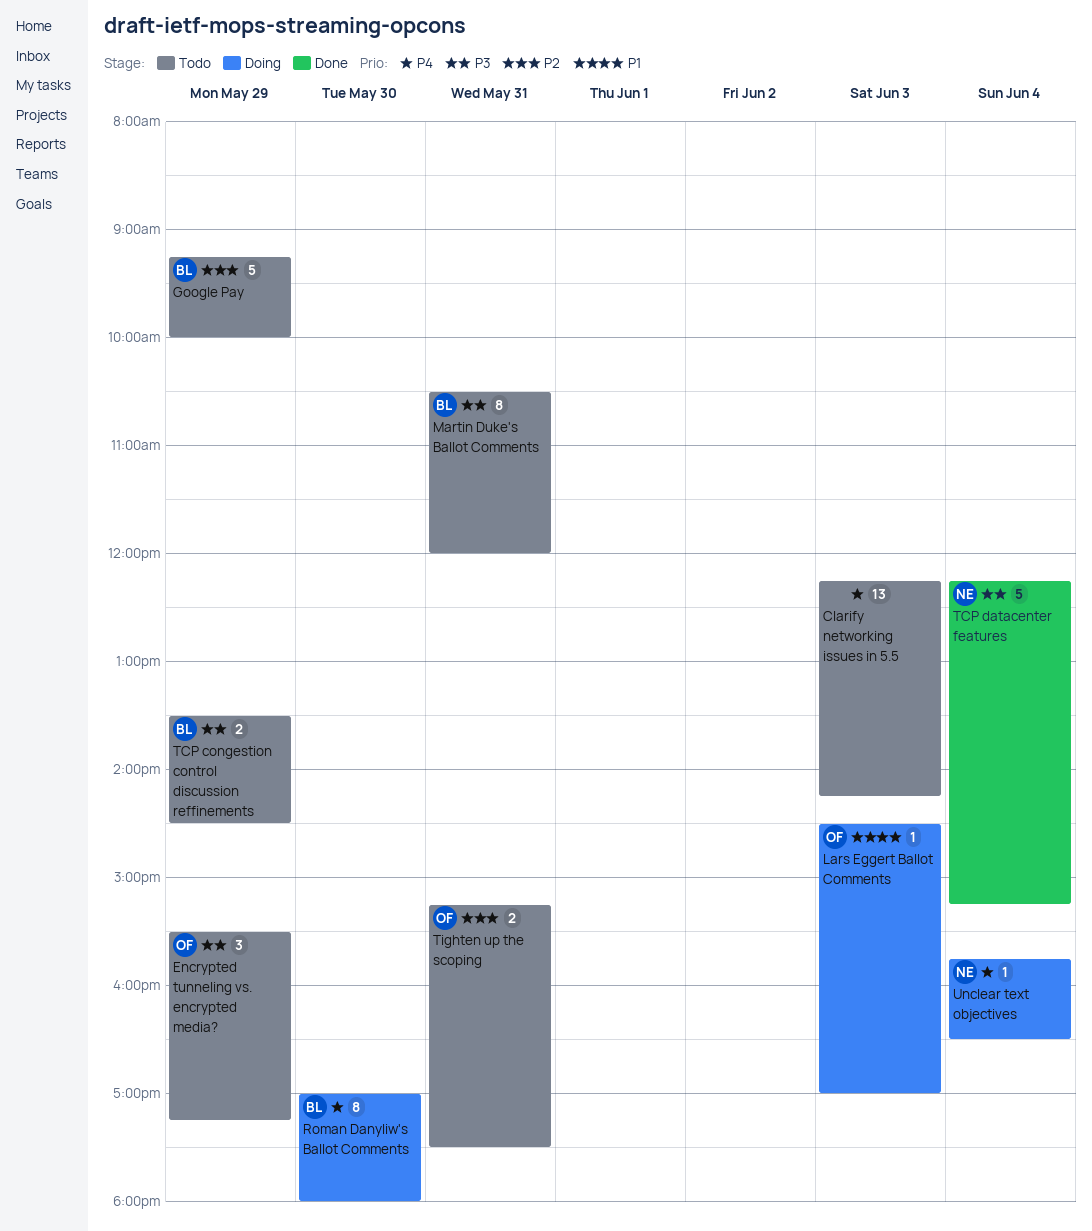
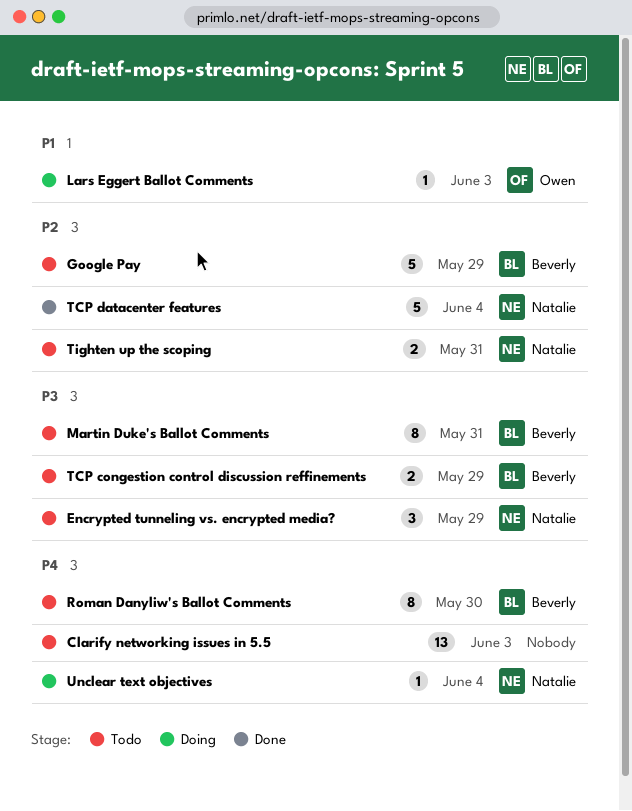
Encrypted tunneling vs. encrypted media?, owner: Owen -> Natalie
Roman Danyliw's Ballot Comments, status: Doing -> Todo
TCP datacenter features, priority: P3 -> P2
Tighten up the scoping, owner: Owen -> Natalie

